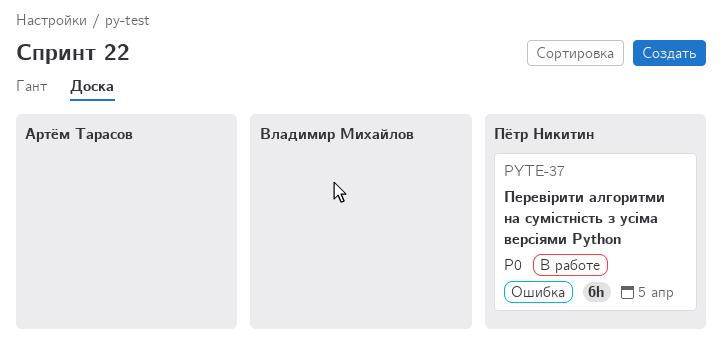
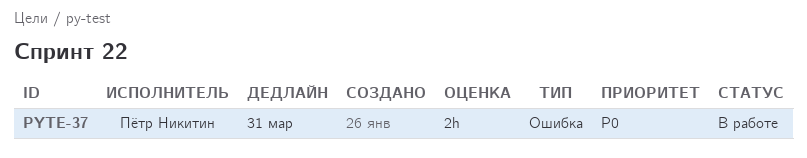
PYTE-37, estimate: 6h -> 2h
PYTE-37, due: Apr 5 -> Mar 31

